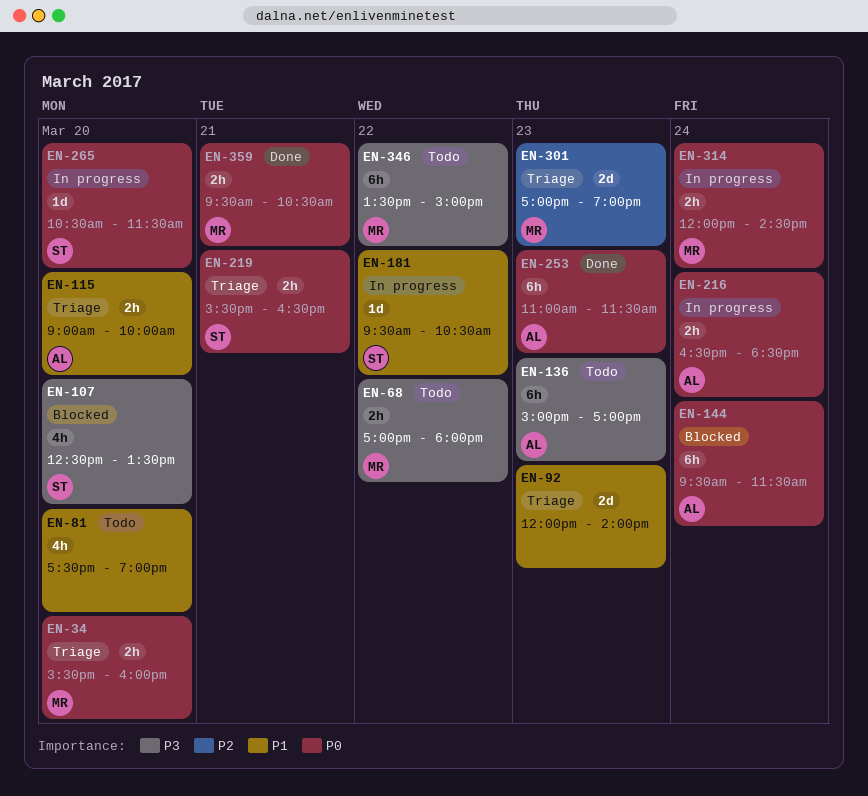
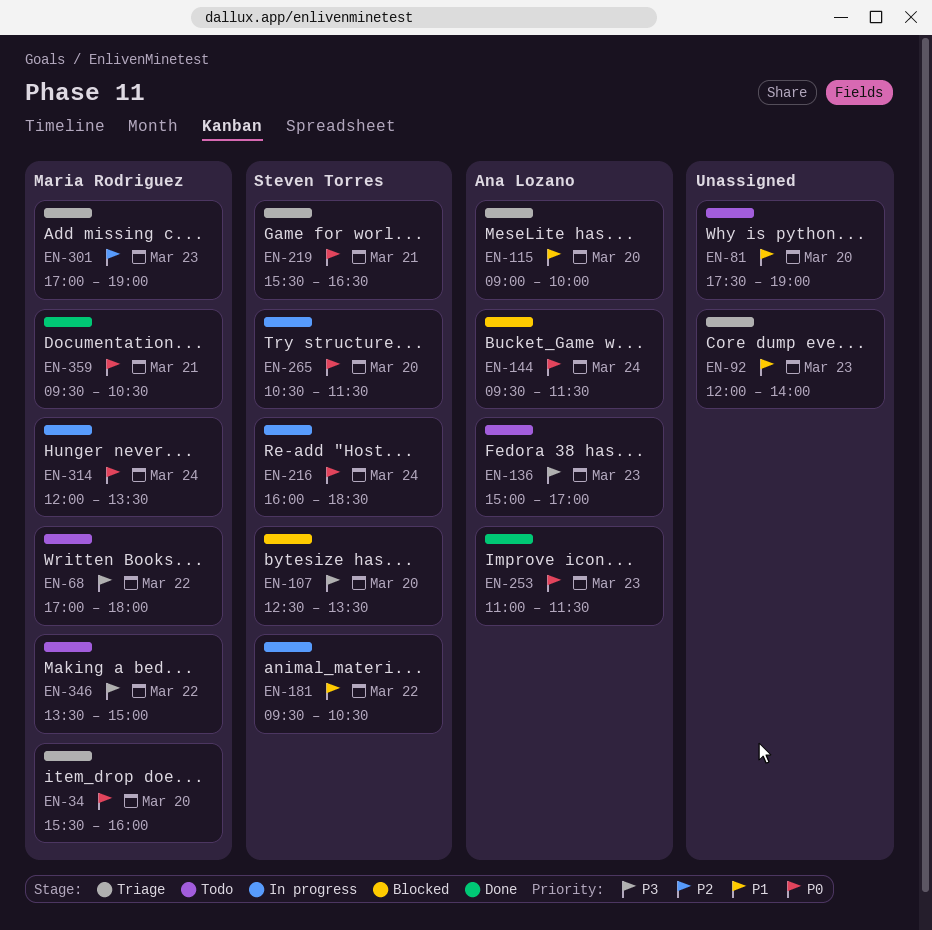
EN-216, owner: Ana Lozano -> Steven Torres
EN-216, begins: 16:30 -> 16:00
EN-314, ends: 14:30 -> 13:30

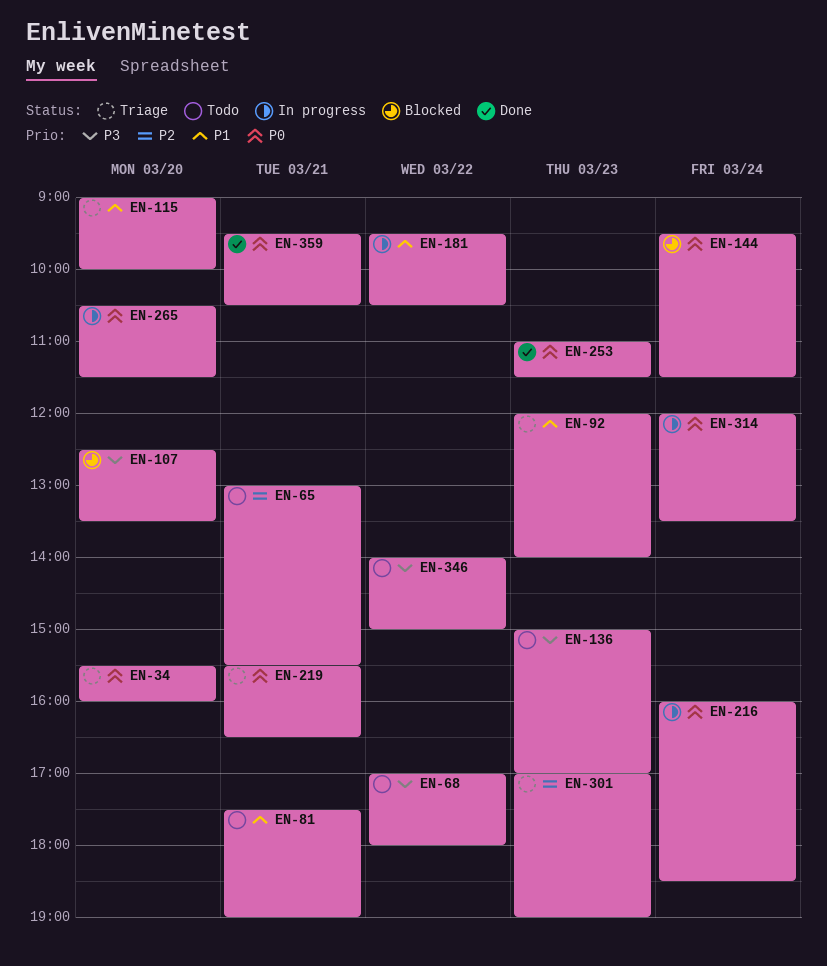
EN-65: none -> present
EN-81, day: Mar 20 -> Mar 21
EN-346, begins: 13:30 -> 14:00

